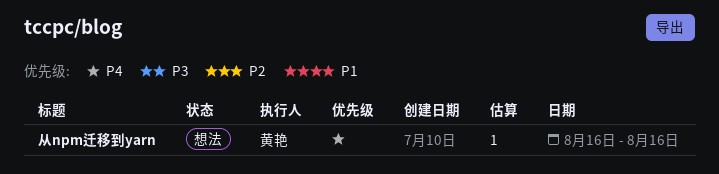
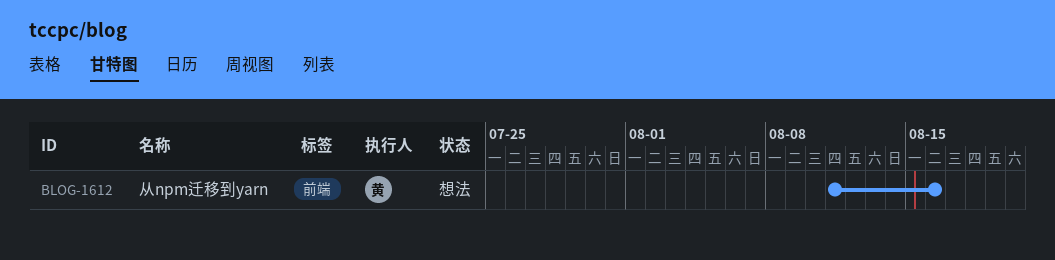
从npm迁移到yarn, start: Aug 16 -> Aug 11

